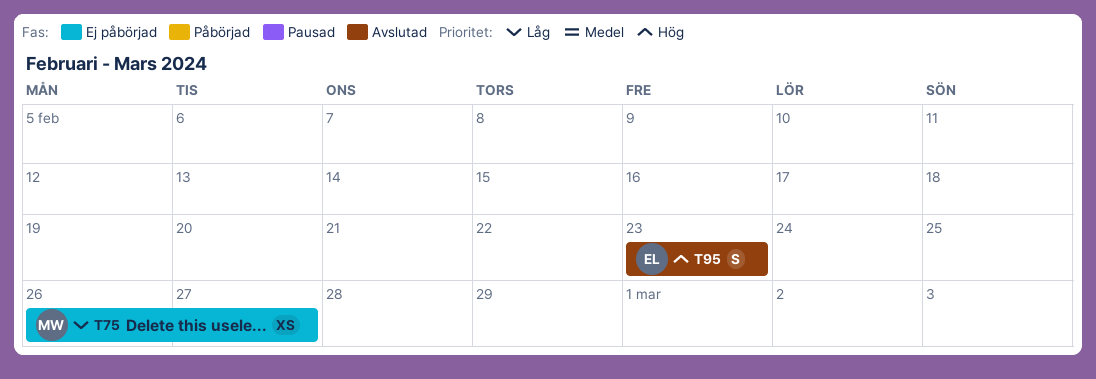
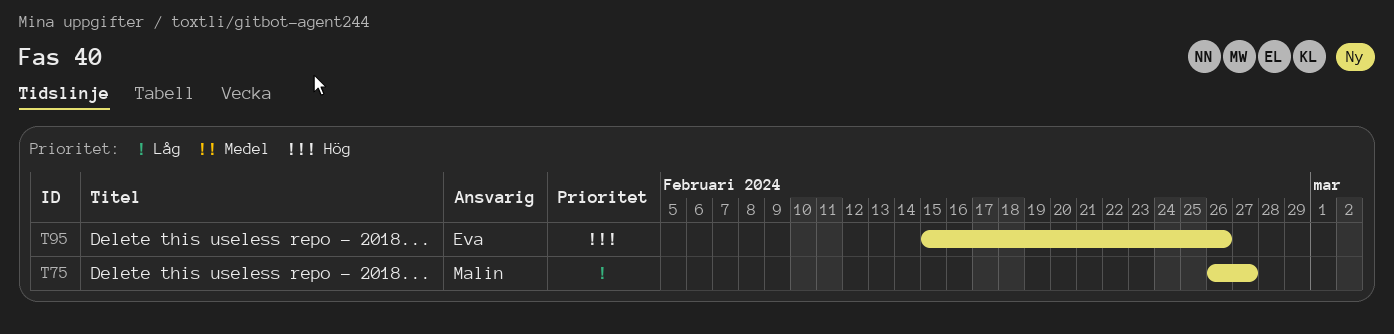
T95, start: Feb 23 -> Feb 15
T95, due: Feb 23 -> Feb 26

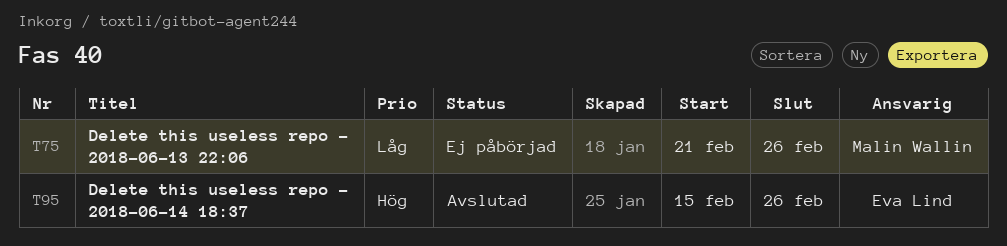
T75, start: Feb 26 -> Feb 21
T75, due: Feb 27 -> Feb 26

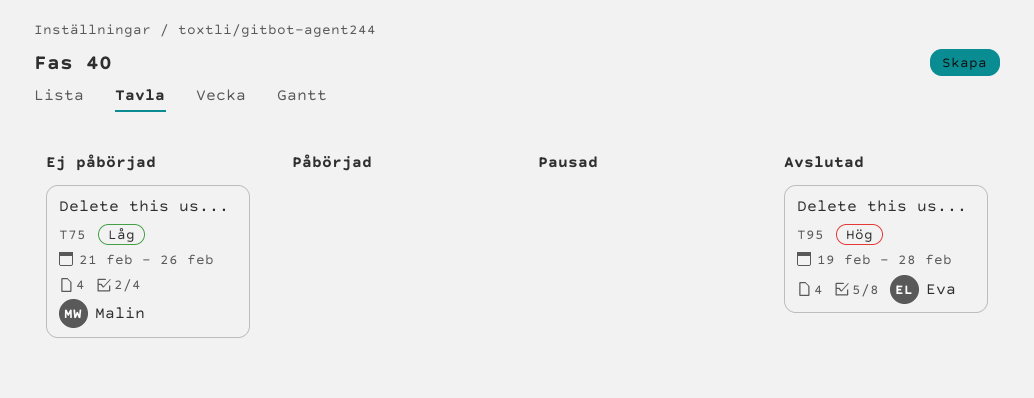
T95, start: Feb 15 -> Feb 19
T95, due: Feb 26 -> Feb 28

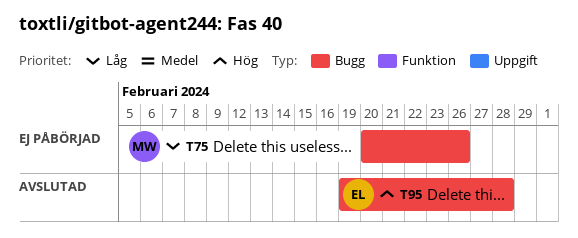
T75, start: Feb 21 -> Feb 20

